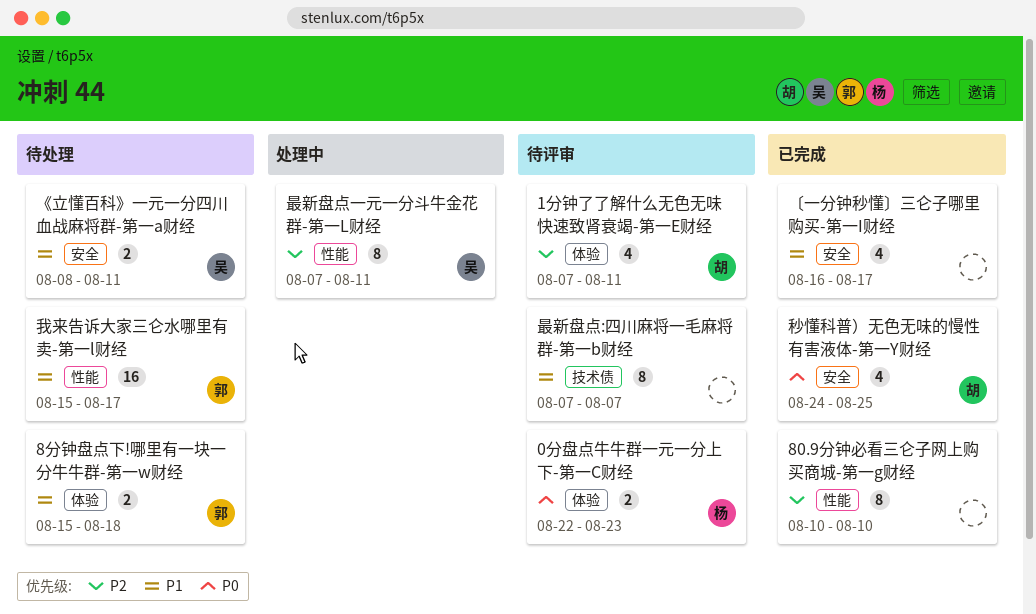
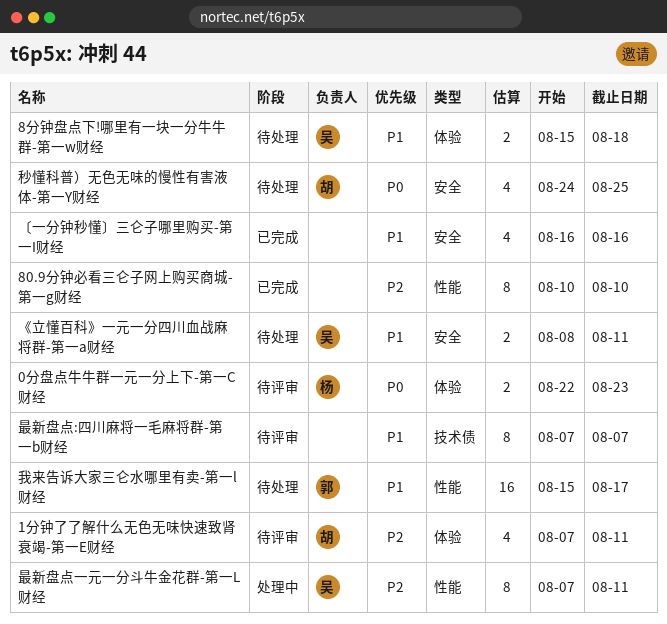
8分钟盘点下!哪里有一块一分牛牛群-第一w财经, owner: 郭 -> 吴
〔一分钟秒懂〕三仑子哪里购买-第一I财经, due: Aug 17 -> Aug 16
秒懂科普）无色无味的慢性有害液体-第一Y财经, status: 已完成 -> 待处理

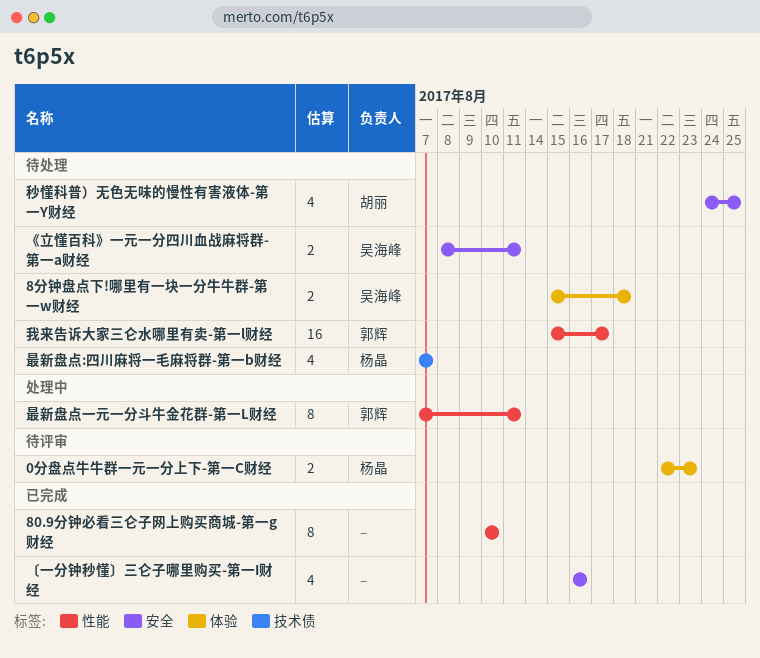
1分钟了了解什么无色无味快速致肾衰竭-第一E财经: present -> none
最新盘点:四川麻将一毛麻将群-第一b财经, status: 待评审 -> 待处理
最新盘点:四川麻将一毛麻将群-第一b财经, owner: none -> 杨晶
最新盘点:四川麻将一毛麻将群-第一b财经, estimate: 8 -> 4
最新盘点一元一分斗牛金花群-第一L财经, owner: 吴海峰 -> 郭辉

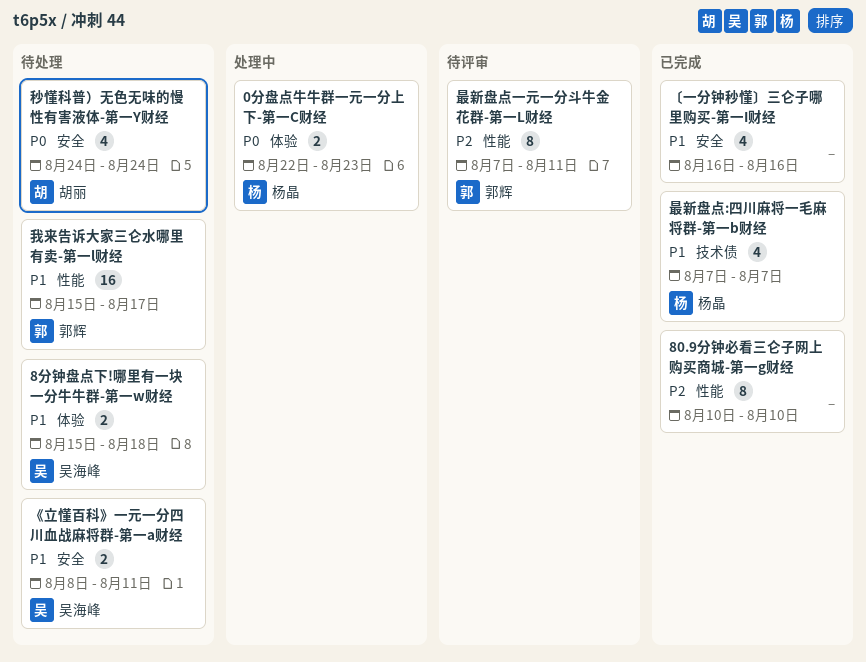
0分盘点牛牛群一元一分上下-第一C财经, status: 待评审 -> 处理中
最新盘点:四川麻将一毛麻将群-第一b财经, status: 待处理 -> 已完成
最新盘点一元一分斗牛金花群-第一L财经, status: 处理中 -> 待评审
秒懂科普）无色无味的慢性有害液体-第一Y财经, due: Aug 25 -> Aug 24

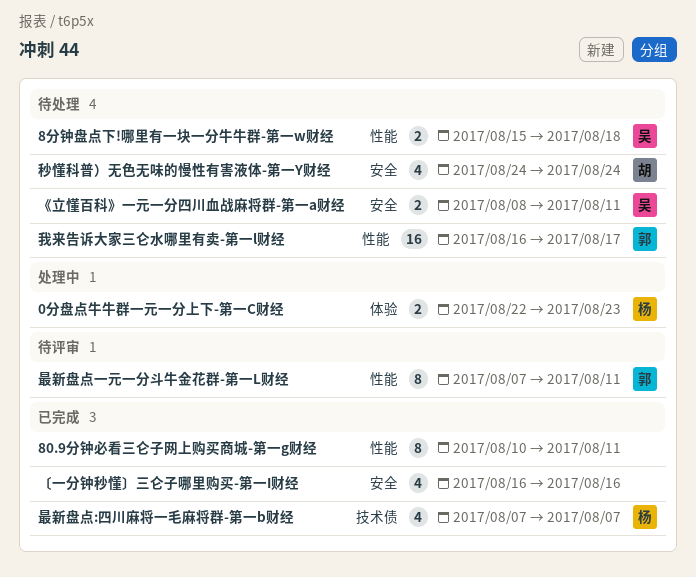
80.9分钟必看三仑子网上购买商城-第一g财经, due: Aug 10 -> Aug 11
8分钟盘点下!哪里有一块一分牛牛群-第一w财经, label: 体验 -> 性能
我来告诉大家三仑水哪里有卖-第一l财经, start: Aug 15 -> Aug 16

